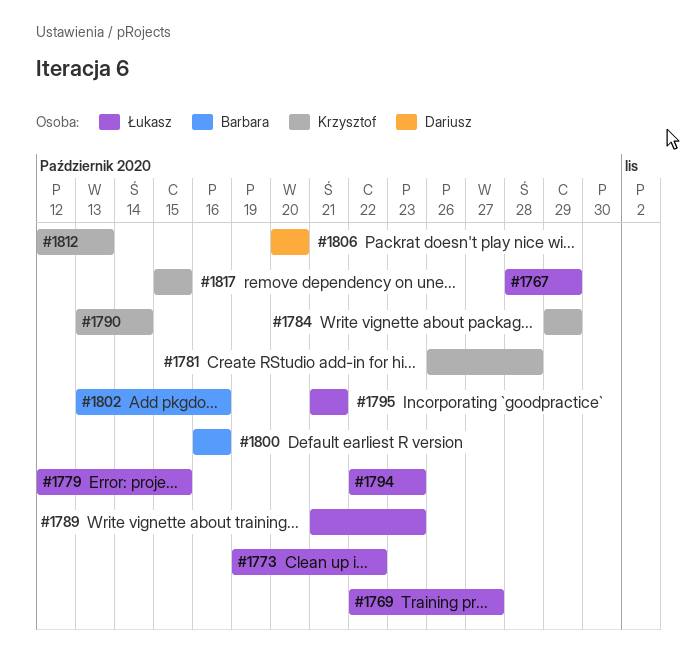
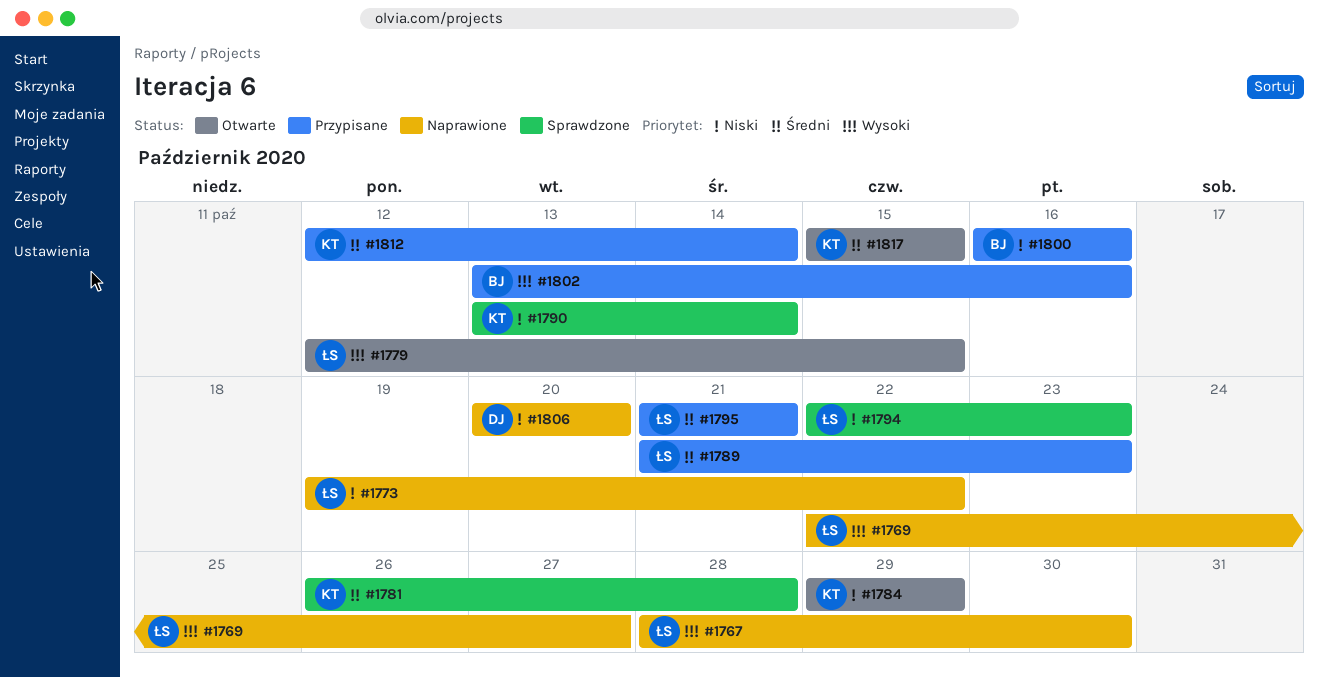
#1767, due: Oct 29 -> Oct 30
#1812, due: Oct 13 -> Oct 14

